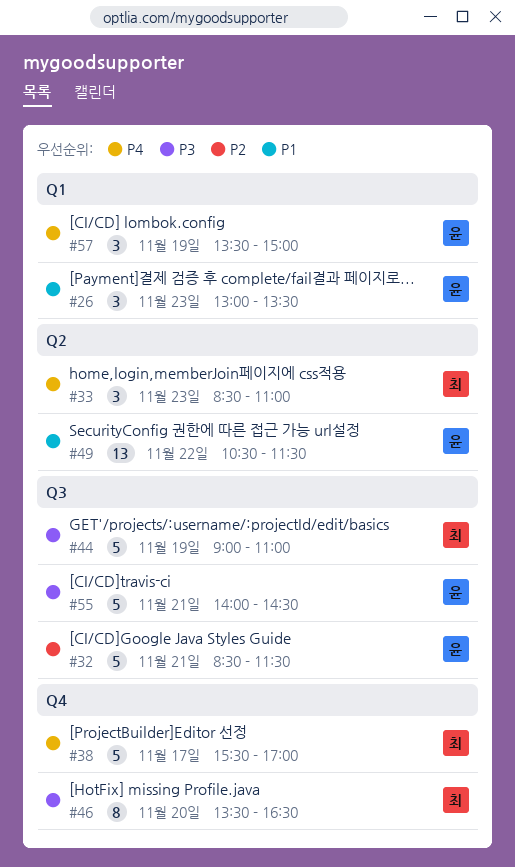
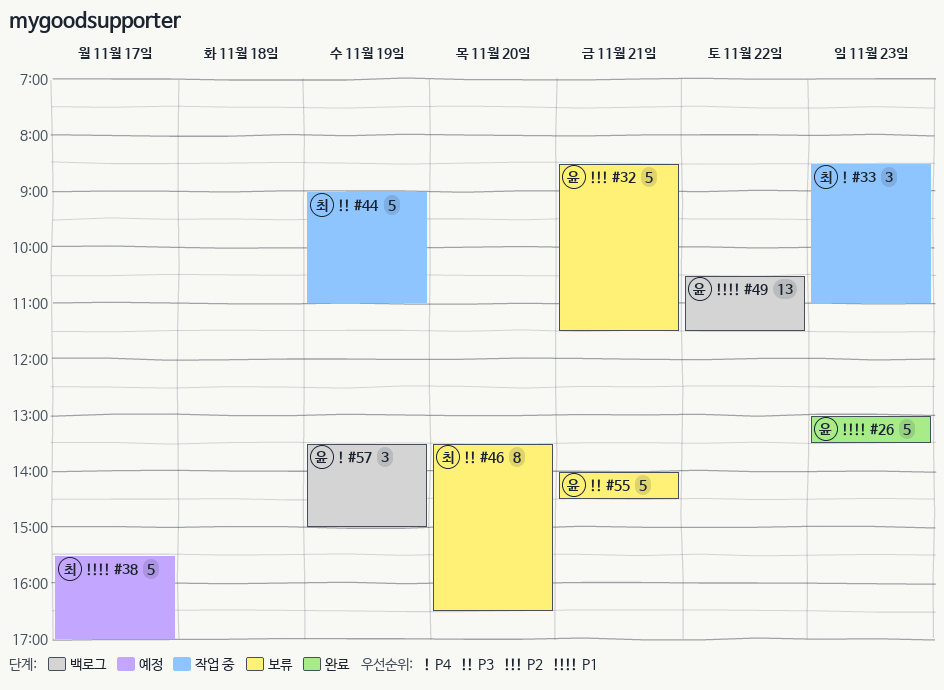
#26, estimate: 3 -> 5
#38, priority: P4 -> P1

